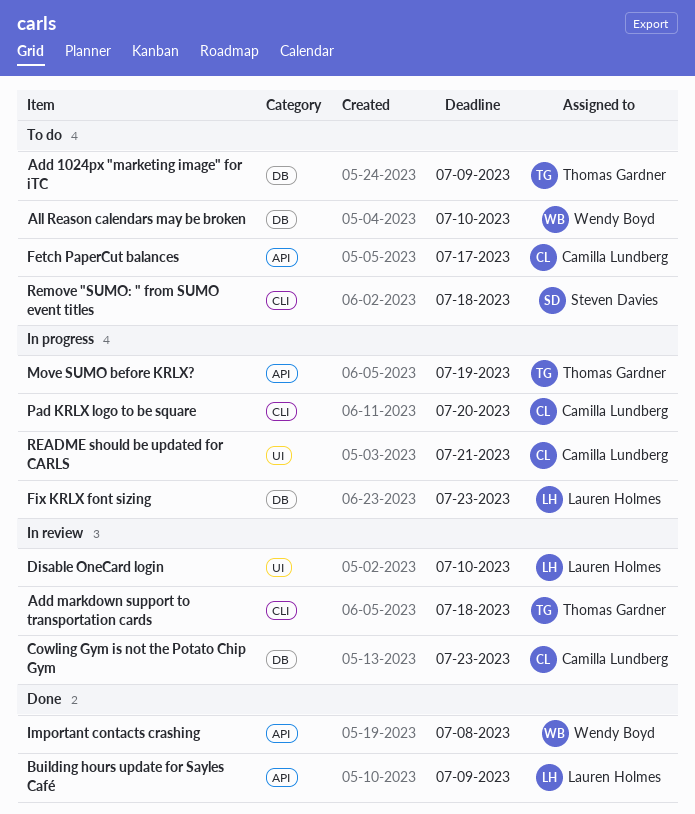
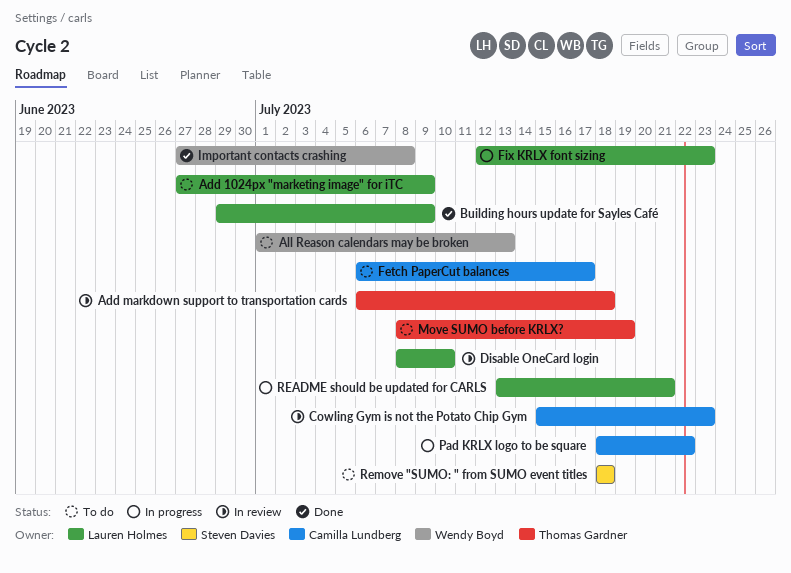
Add 1024px "marketing image" for iTC, owner: Thomas Gardner -> Lauren Holmes
All Reason calendars may be broken, due: Jul 10 -> Jul 13
Move SUMO before KRLX?, status: In progress -> To do
Pad KRLX logo to be square, due: Jul 20 -> Jul 22
README should be updated for CARLS, owner: Camilla Lundberg -> Lauren Holmes

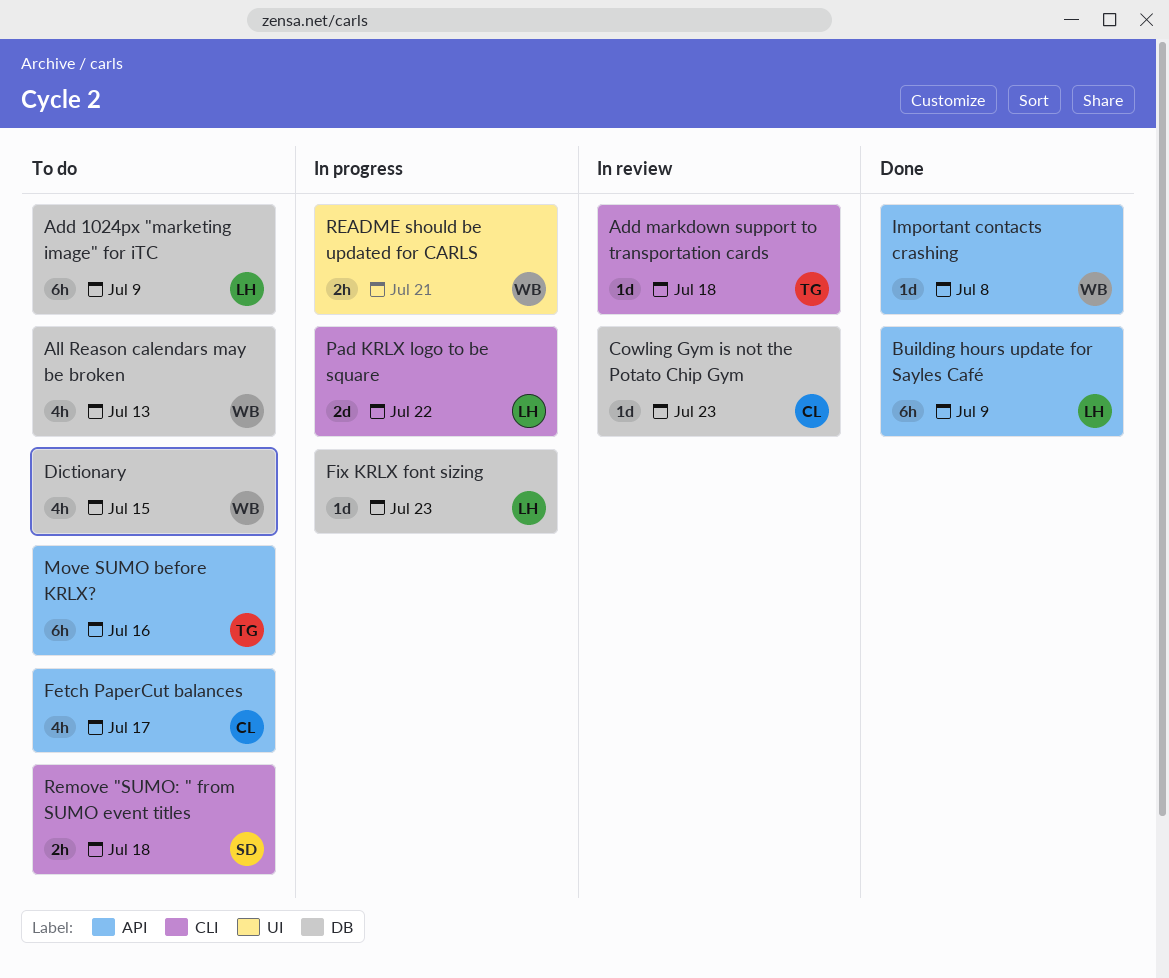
Dictionary: none -> present
Disable OneCard login: present -> none
Move SUMO before KRLX?, due: Jul 19 -> Jul 16
Pad KRLX logo to be square, owner: Camilla Lundberg -> Lauren Holmes
README should be updated for CARLS, owner: Lauren Holmes -> Wendy Boyd

